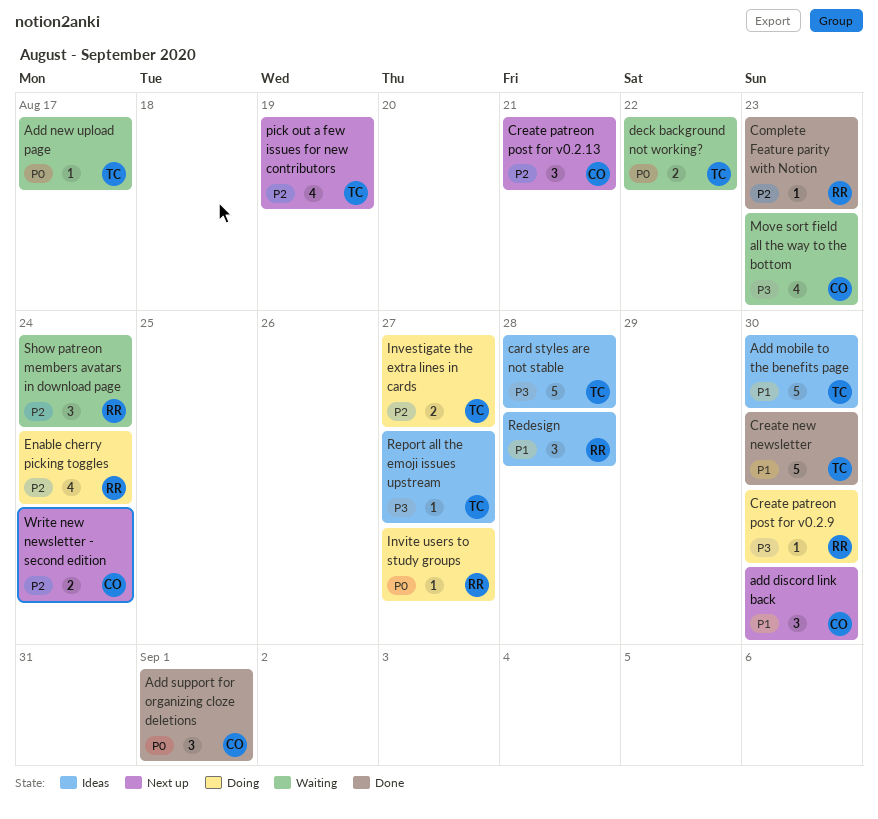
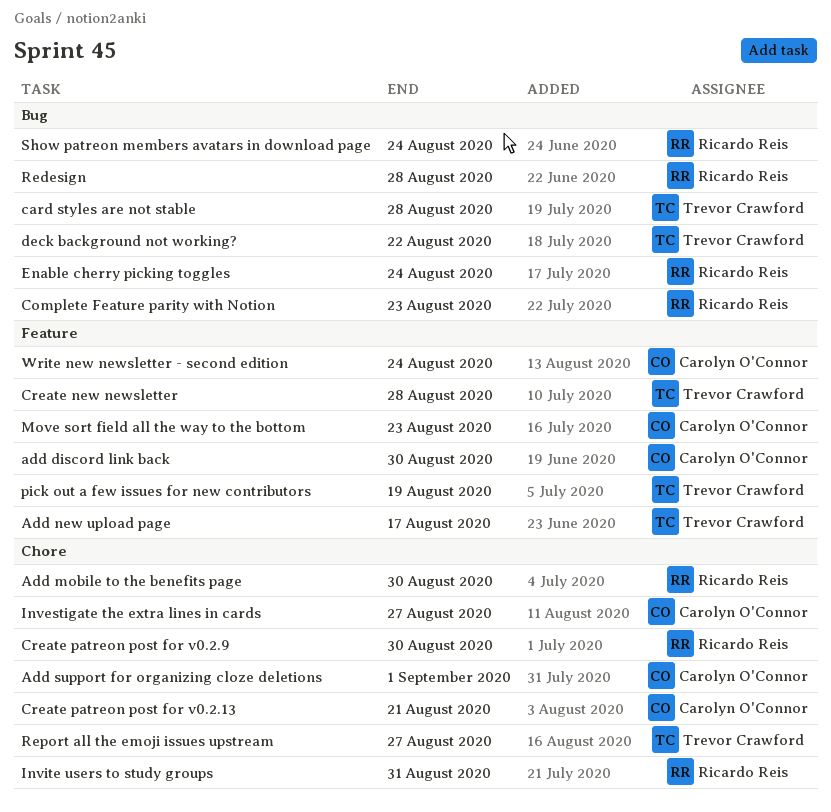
Add mobile to the benefits page, owner: Trevor Crawford -> Ricardo Reis
Create new newsletter, due: Aug 30 -> Aug 28
Investigate the extra lines in cards, owner: Trevor Crawford -> Carolyn O'Connor
Invite users to study groups, due: Aug 27 -> Aug 31

